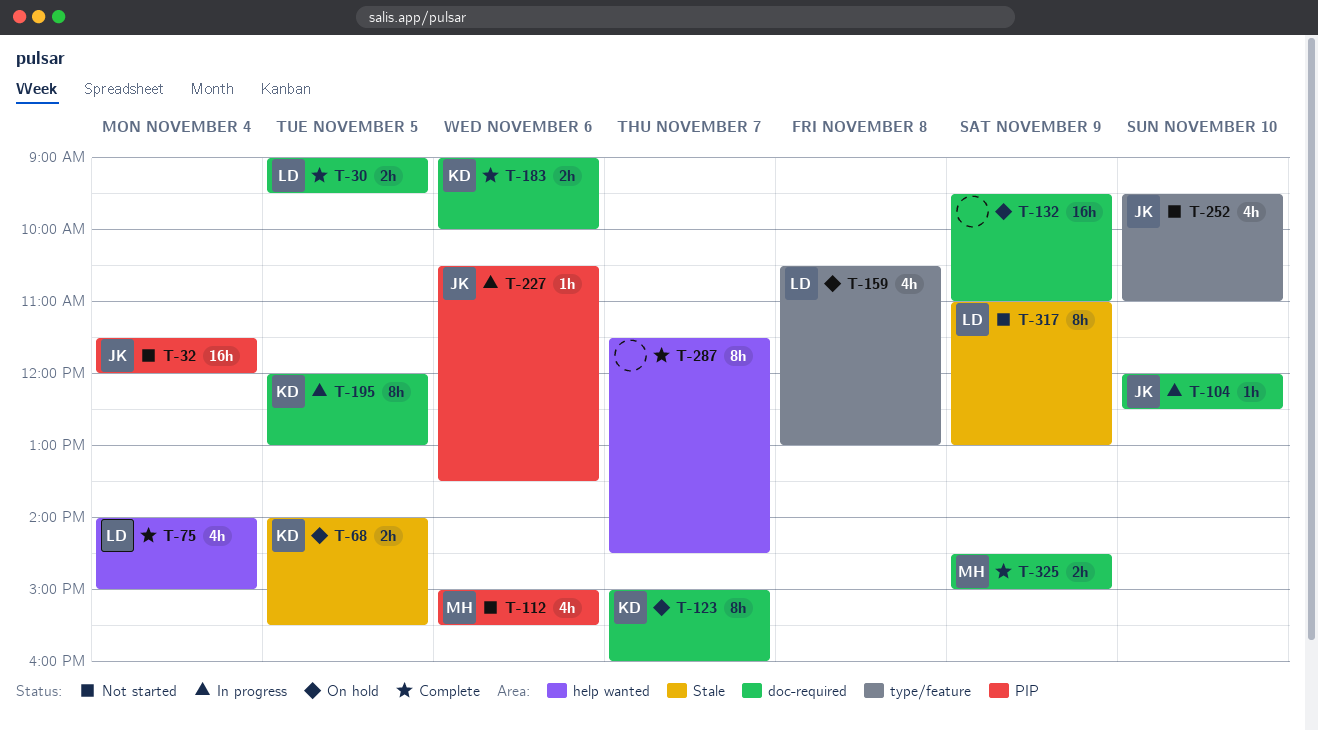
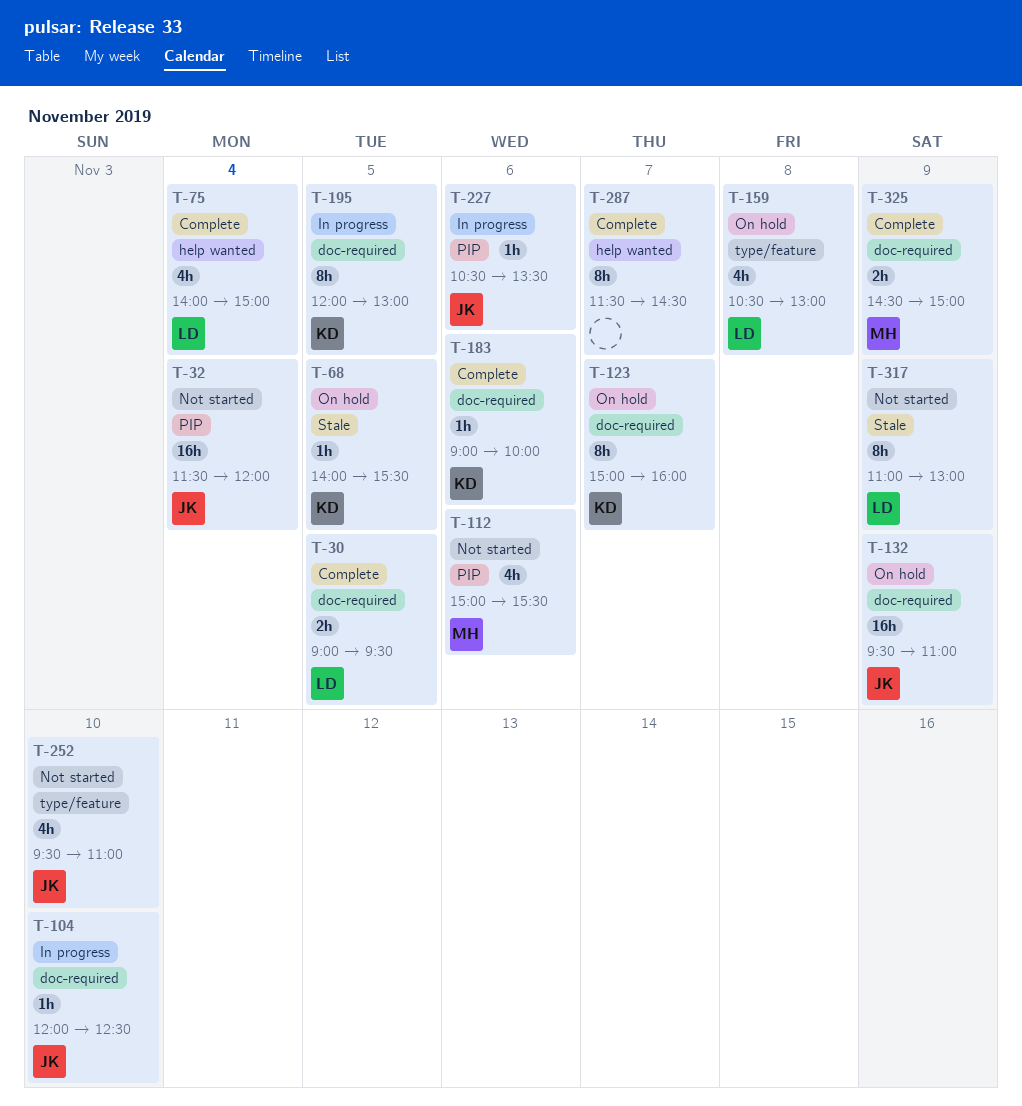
T-68, estimate: 2h -> 1h
T-132, owner: none -> JK
T-183, estimate: 2h -> 1h

